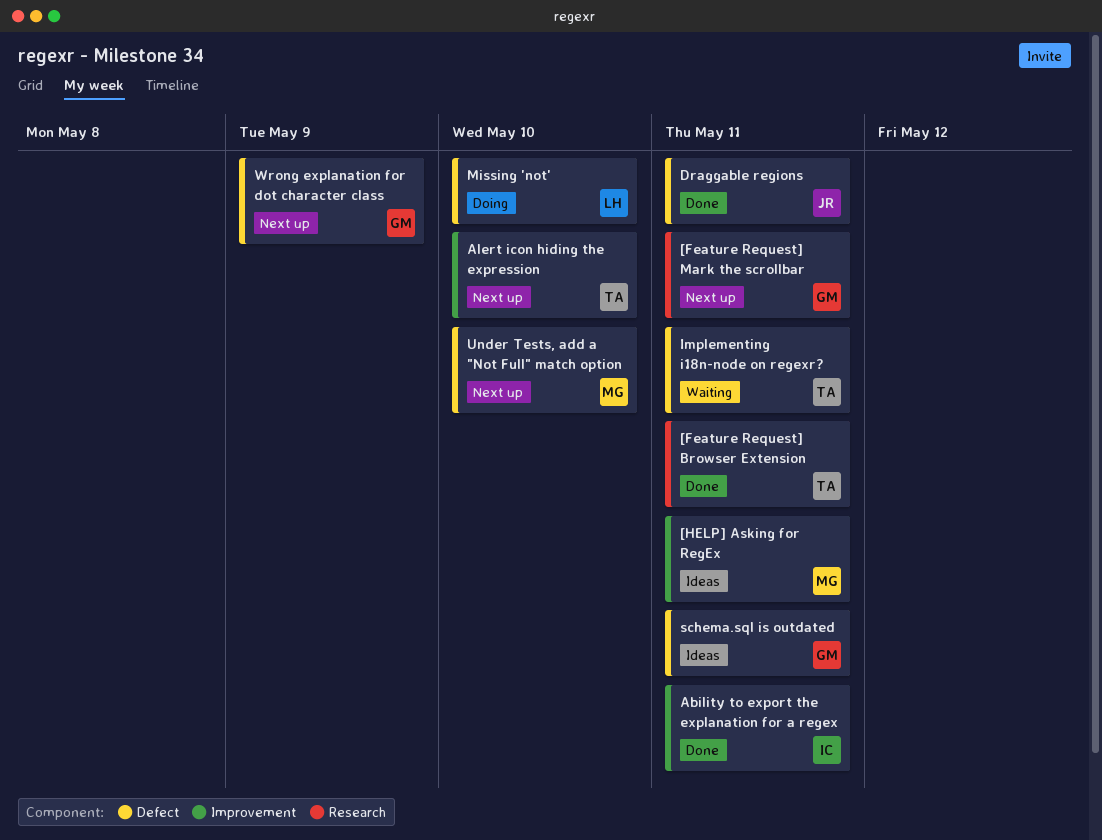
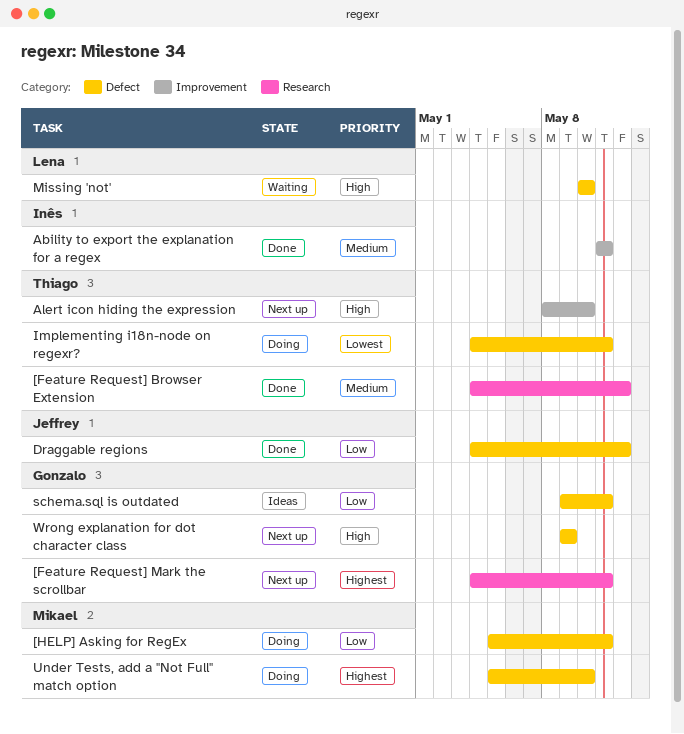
[Feature Request] Browser Extension, due: May 11 -> May 12
[HELP] Asking for RegEx, status: Ideas -> Doing
[HELP] Asking for RegEx, label: Improvement -> Defect
Draggable regions, due: May 11 -> May 12
Implementing i18n-node on regexr?, status: Waiting -> Doing
Missing 'not', status: Doing -> Waiting
Under Tests, add a "Not Full" match option, status: Next up -> Doing

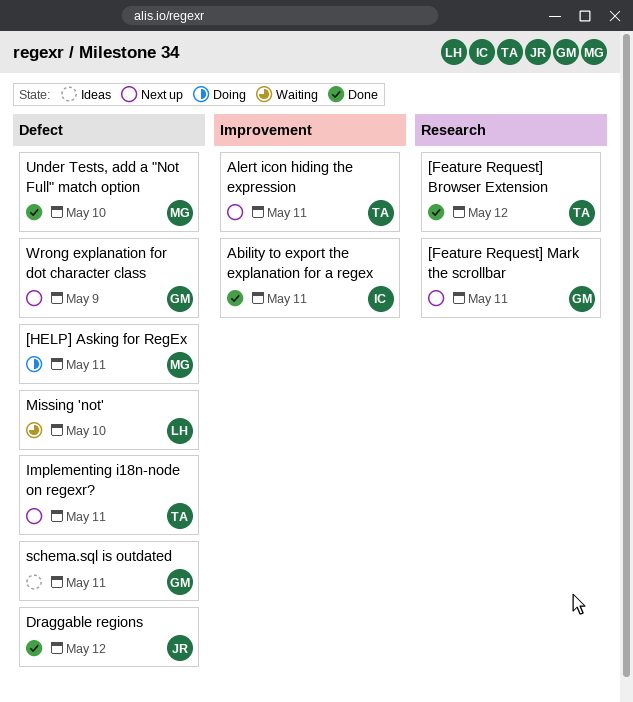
Alert icon hiding the expression, due: May 10 -> May 11
Implementing i18n-node on regexr?, status: Doing -> Next up
Under Tests, add a "Not Full" match option, status: Doing -> Done

